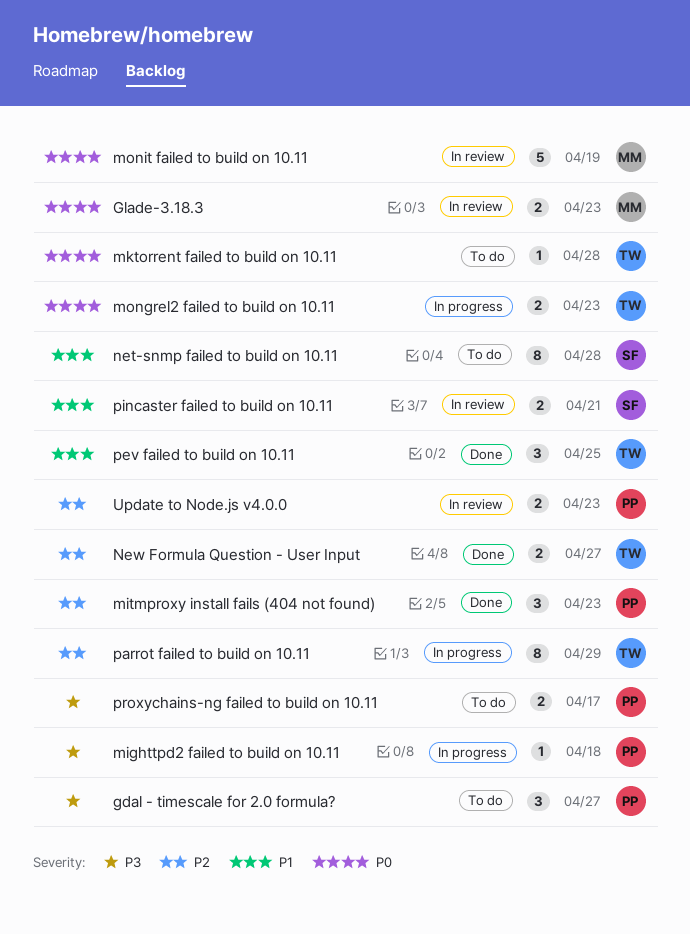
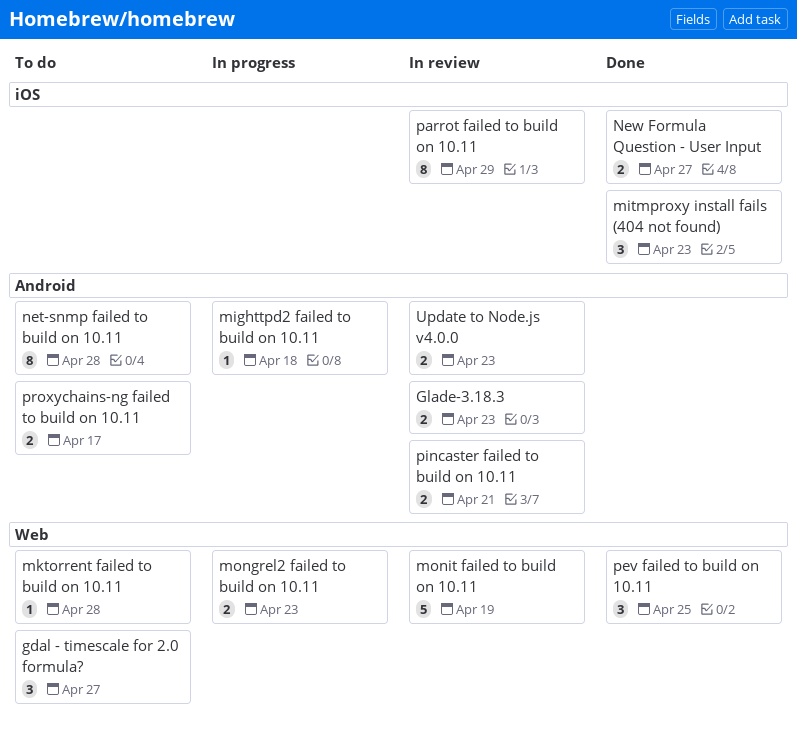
parrot failed to build on 10.11, status: In progress -> In review

